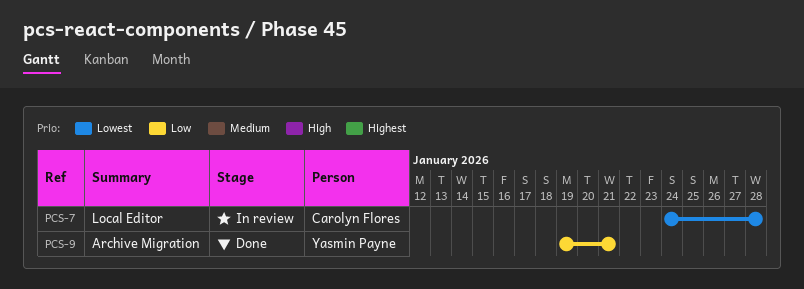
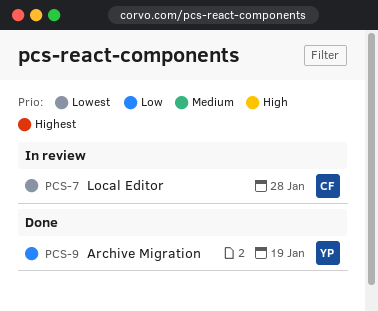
PCS-9, due: Jan 21 -> Jan 19

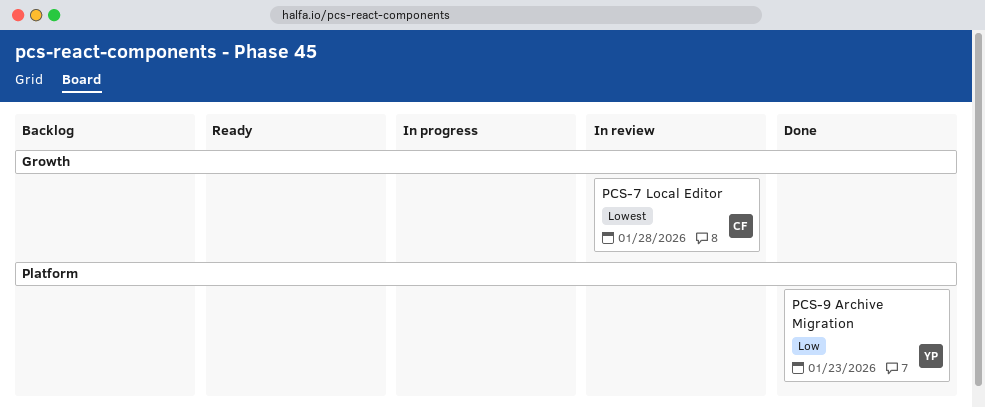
PCS-9, due: Jan 19 -> Jan 23

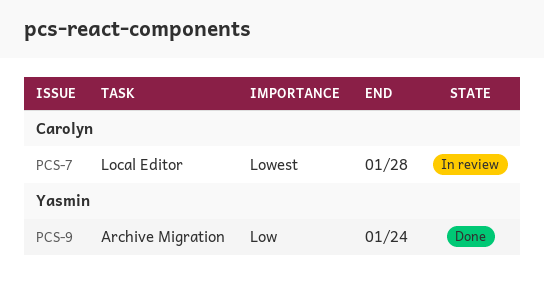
PCS-9, due: Jan 23 -> Jan 24

